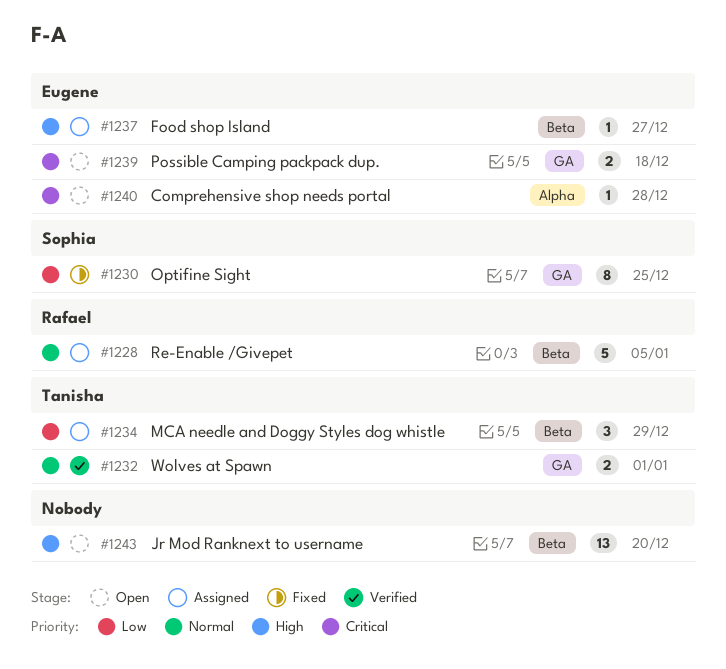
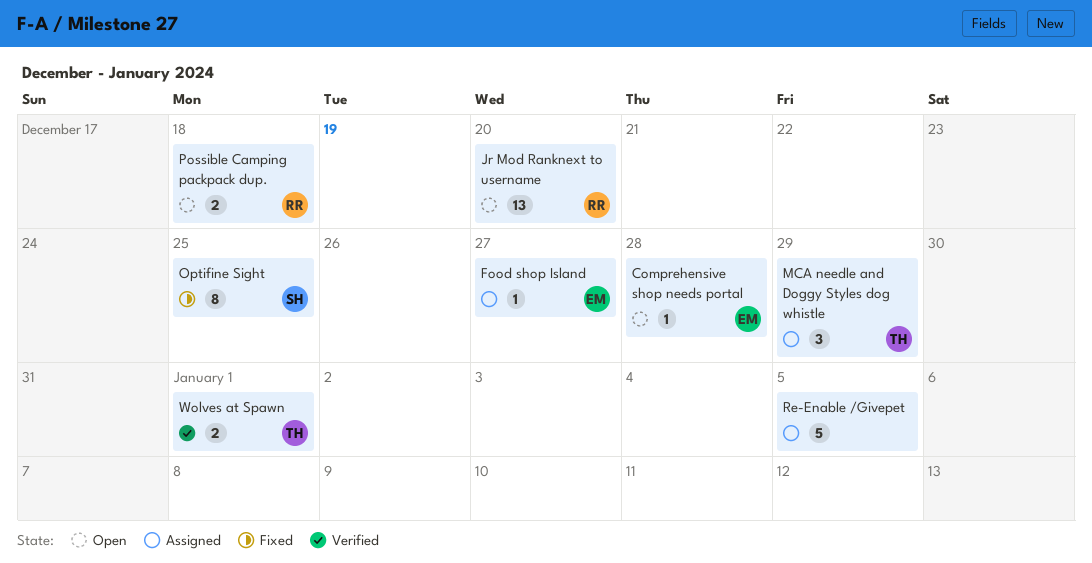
Jr Mod Ranknext to username, owner: none -> Rafael
Possible Camping packpack dup., owner: Eugene -> Rafael
Re-Enable /Givepet, owner: Rafael -> none

